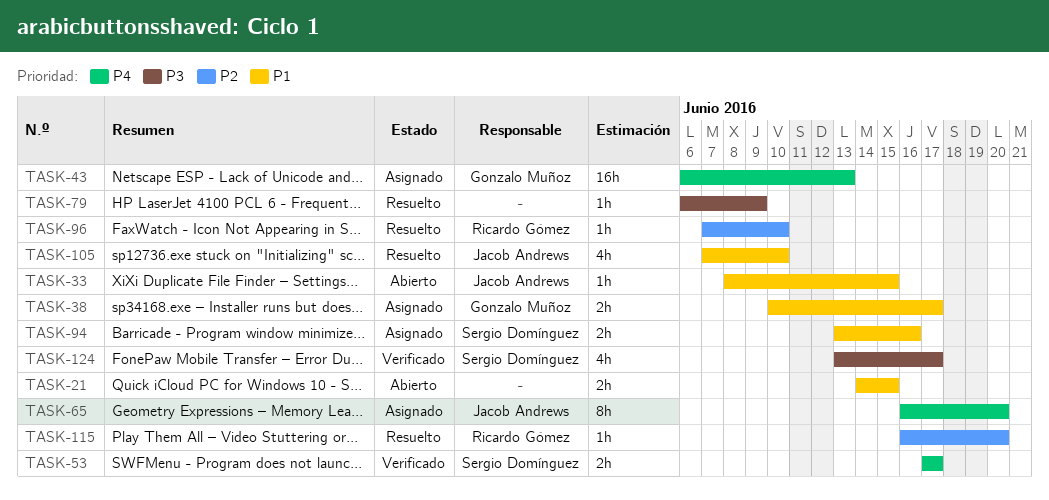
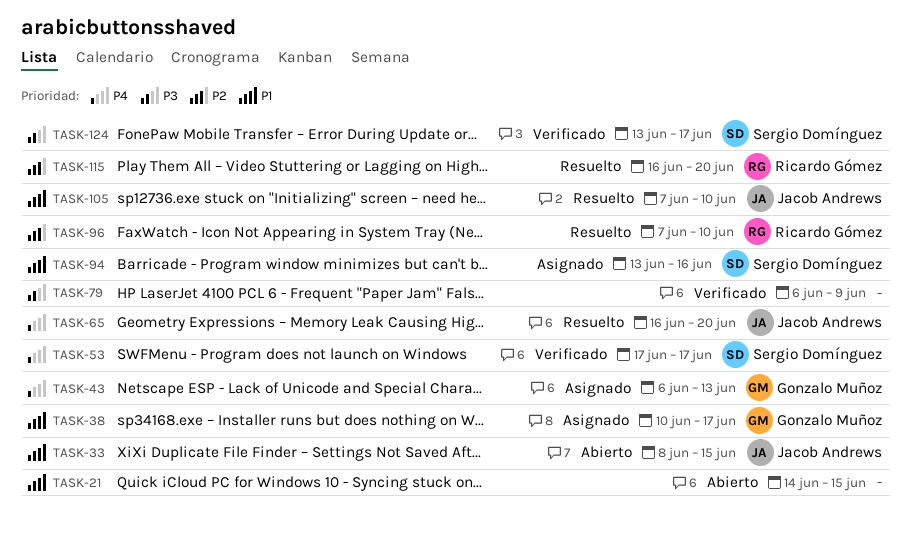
TASK-65, status: Asignado -> Resuelto
TASK-79, status: Resuelto -> Verificado

